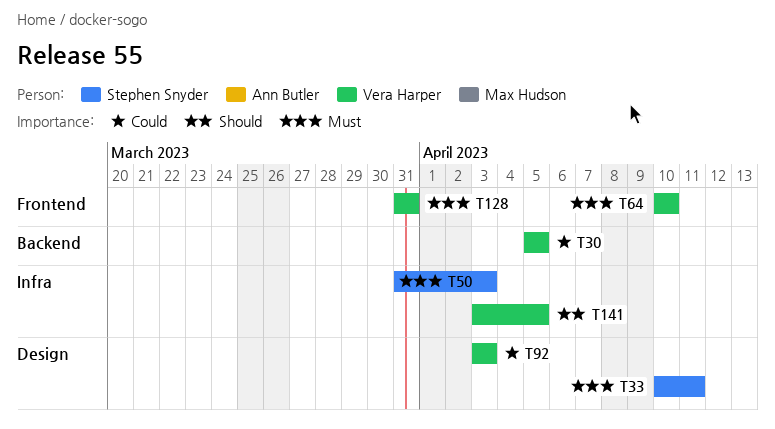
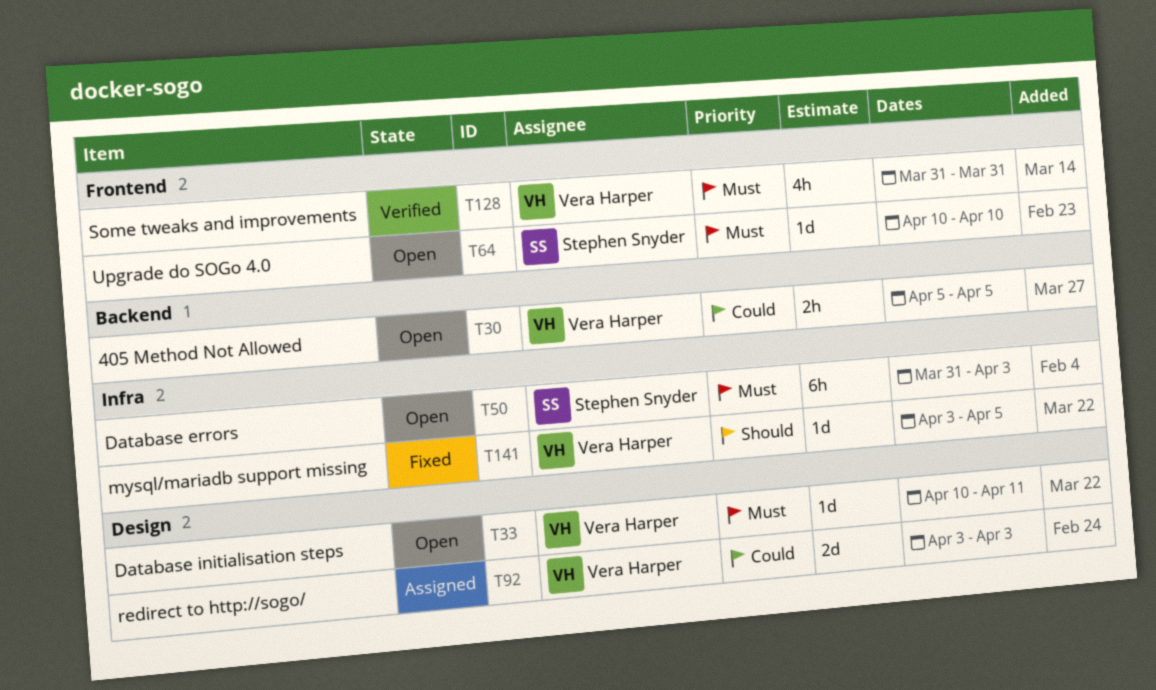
T33, owner: Stephen Snyder -> Vera Harper
T64, owner: Vera Harper -> Stephen Snyder

